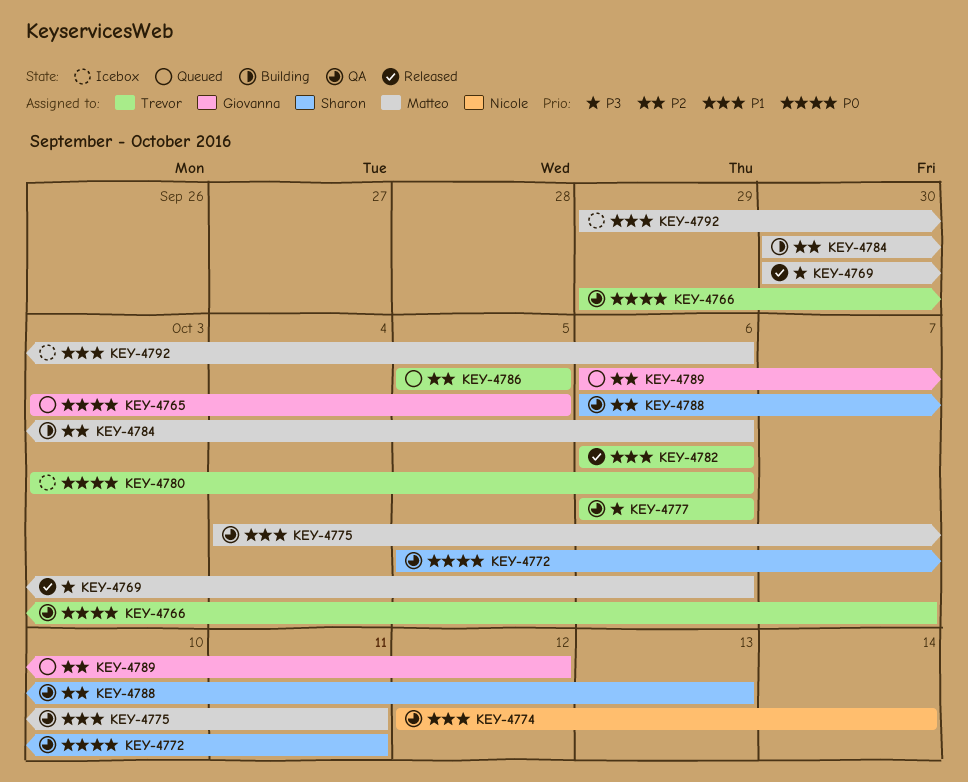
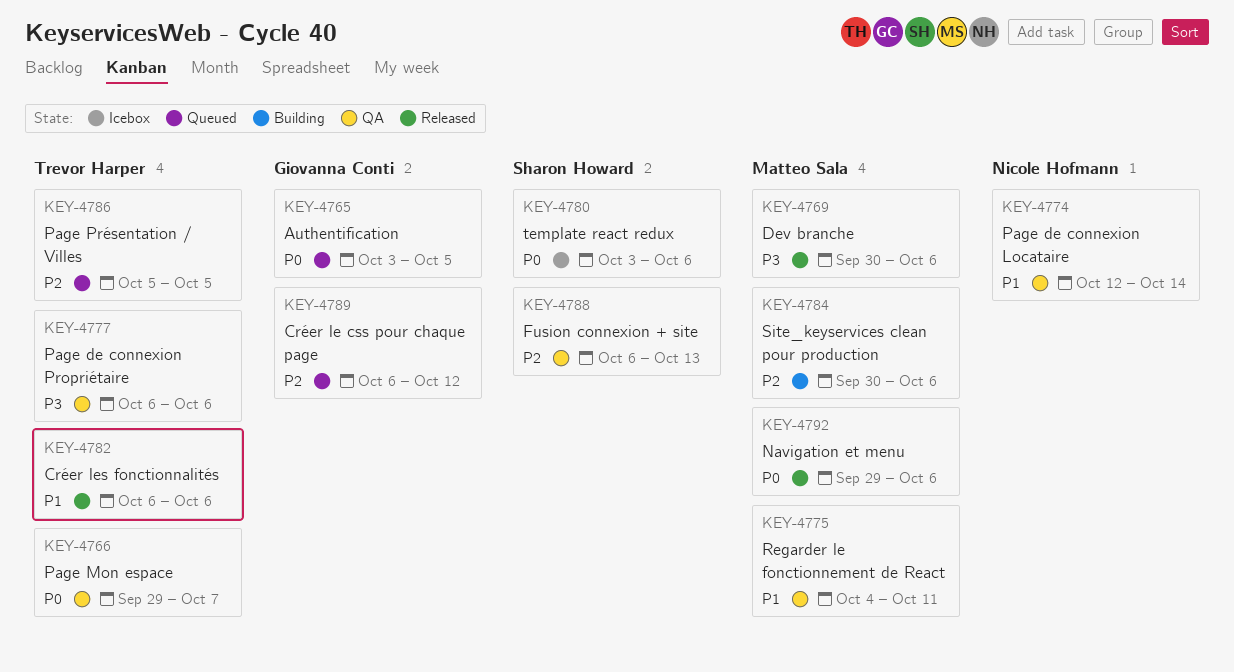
KEY-4772: present -> none
KEY-4780, owner: Trevor Harper -> Sharon Howard
KEY-4792, status: Icebox -> Released
KEY-4792, priority: P1 -> P0

